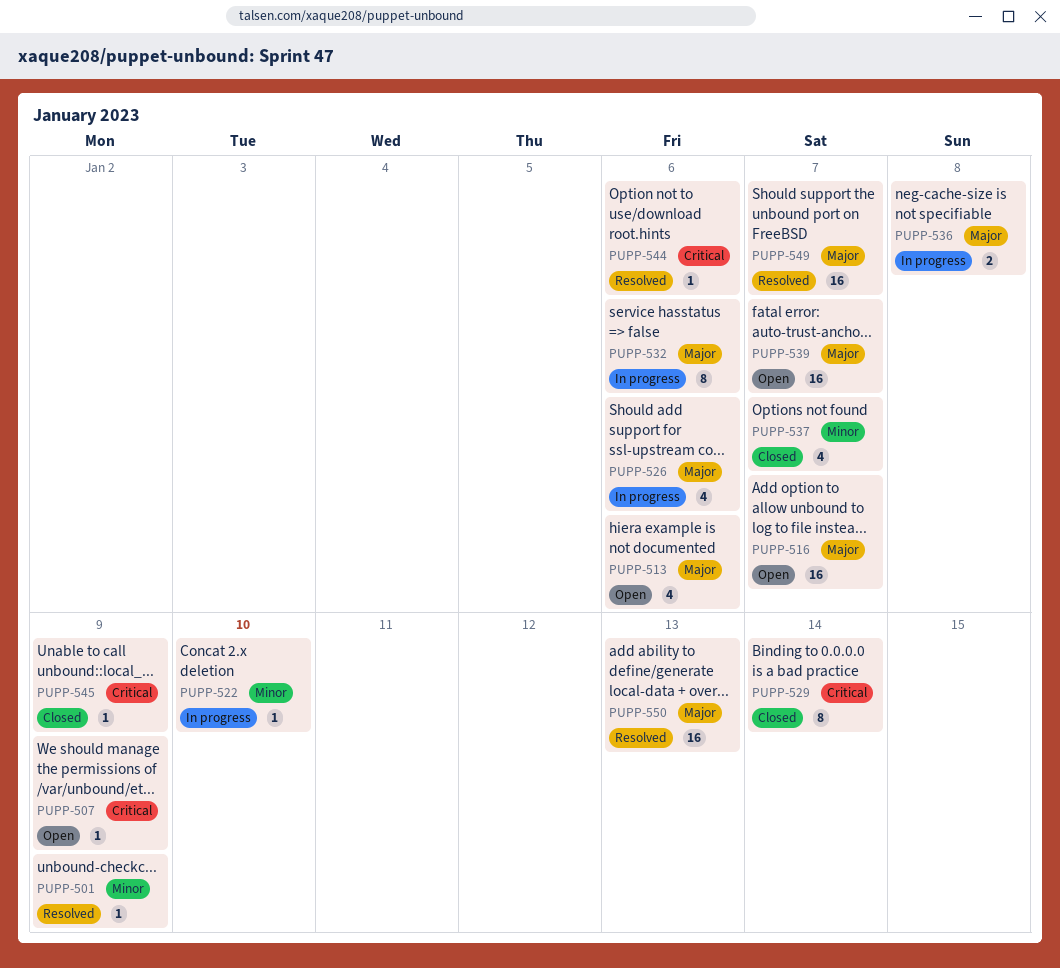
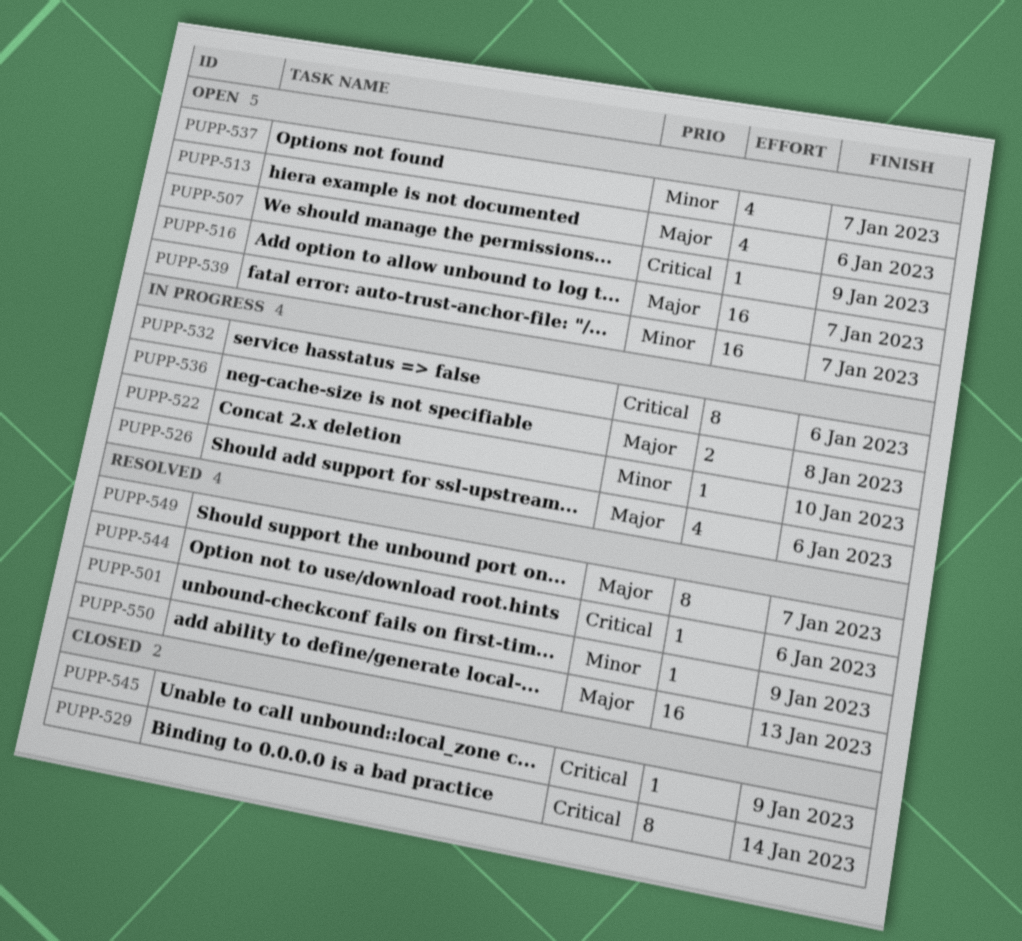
PUPP-532, priority: Major -> Critical
PUPP-537, status: Closed -> Open
PUPP-539, priority: Major -> Minor
PUPP-549, estimate: 16 -> 8

